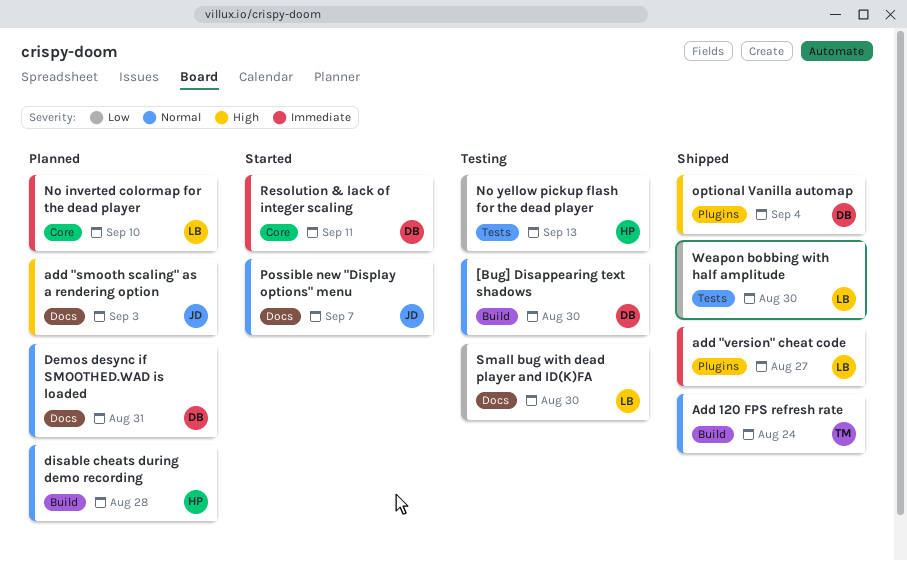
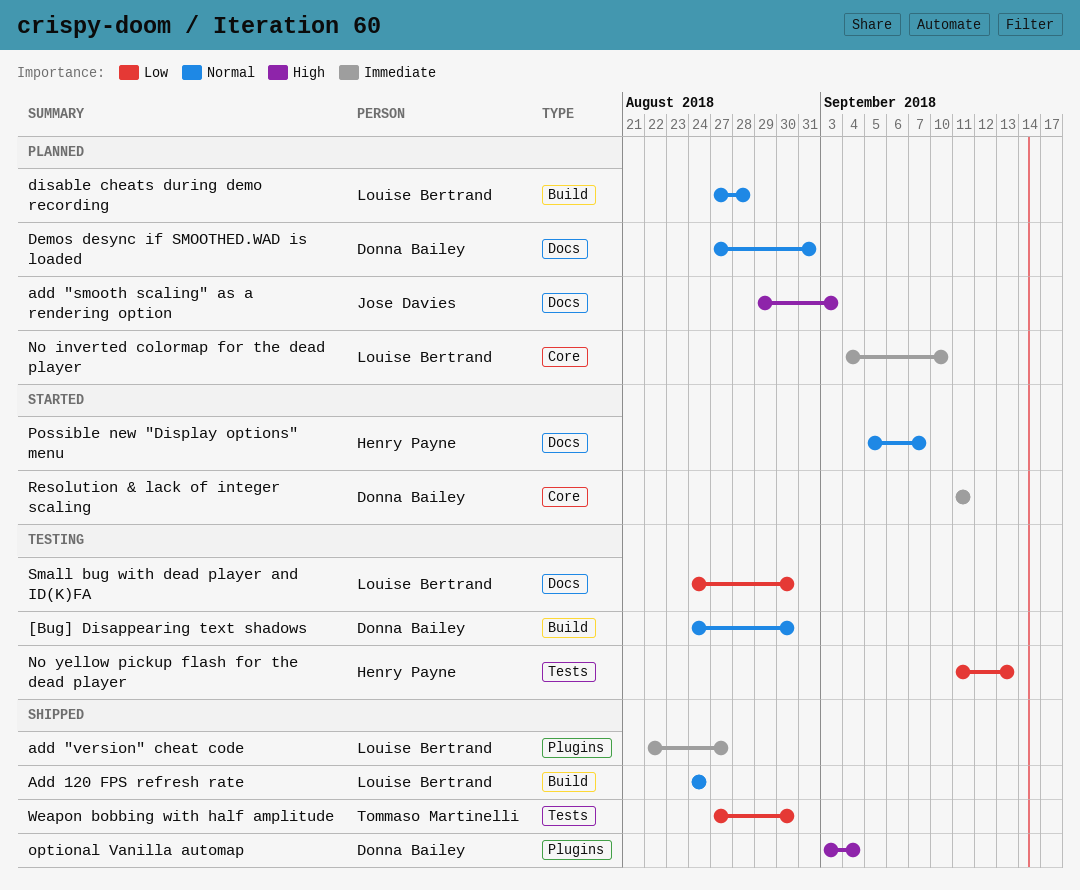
Add 120 FPS refresh rate, owner: Tommaso Martinelli -> Louise Bertrand
disable cheats during demo recording, owner: Henry Payne -> Louise Bertrand
Possible new "Display options" menu, owner: Jose Davies -> Henry Payne
Weapon bobbing with half amplitude, owner: Louise Bertrand -> Tommaso Martinelli

